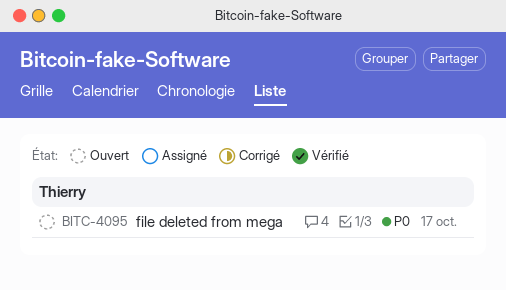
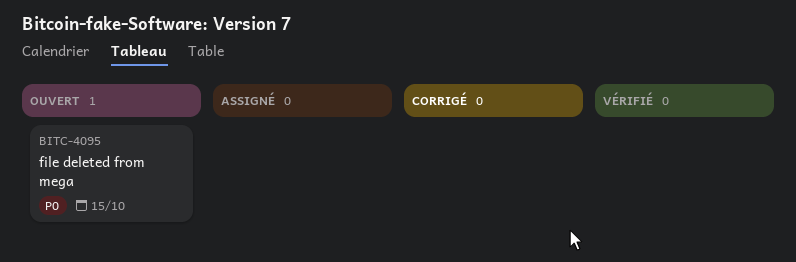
BITC-4095, due: Oct 17 -> Oct 15

